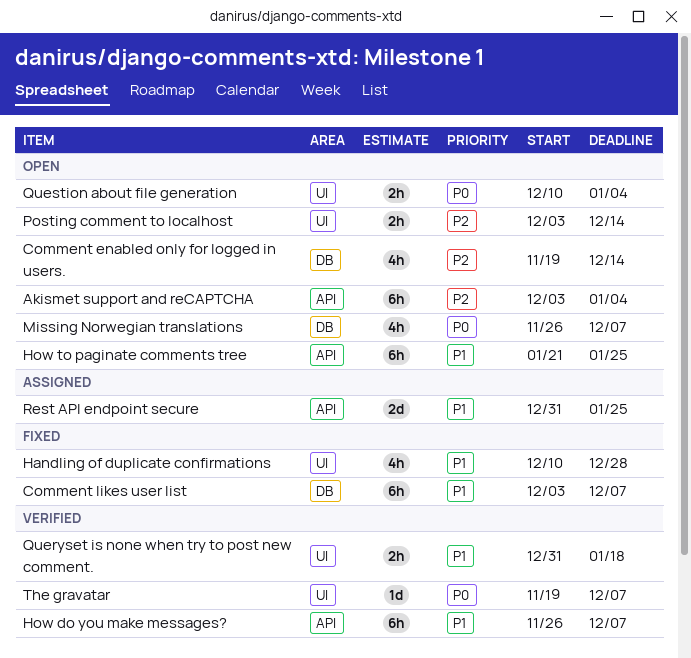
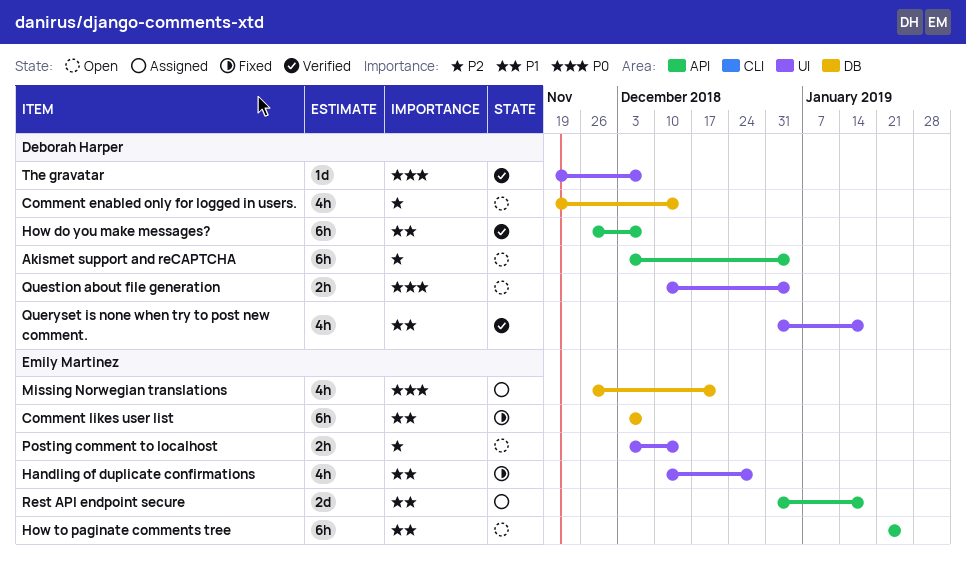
Missing Norwegian translations, status: Open -> Assigned
Missing Norwegian translations, due: Dec 7 -> Dec 21
Queryset is none when try to post new comment., estimate: 2h -> 4h
Rest API endpoint secure, due: Jan 25 -> Jan 18

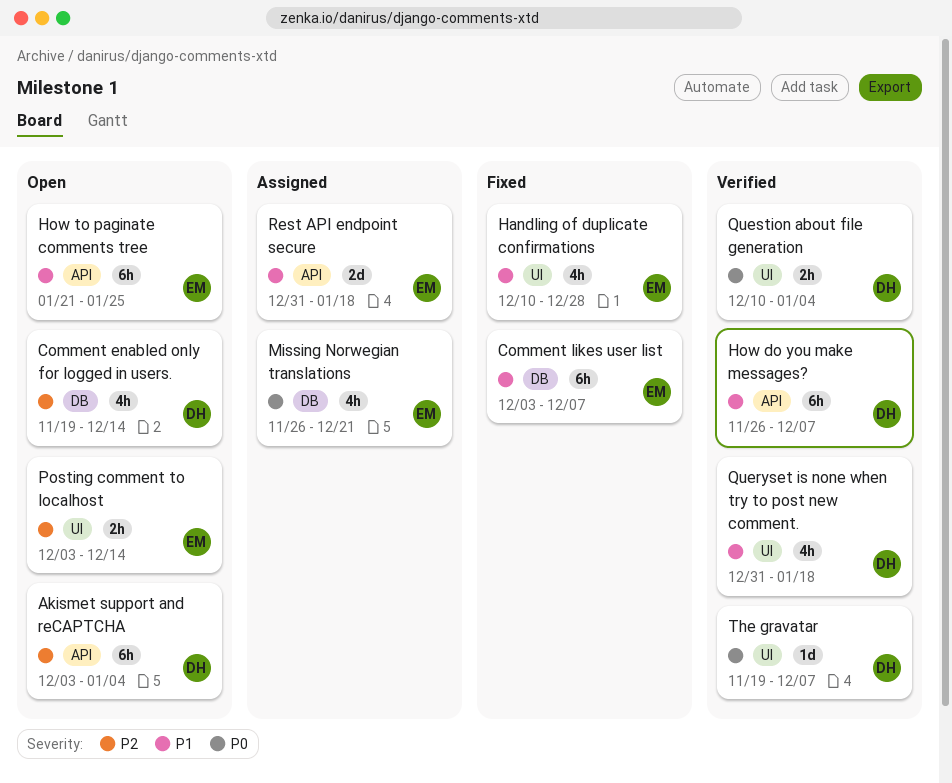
Question about file generation, status: Open -> Verified

